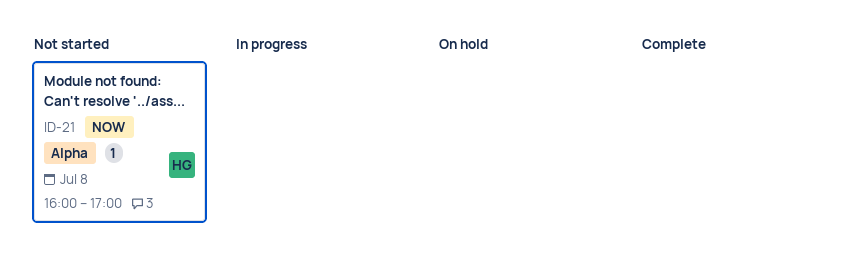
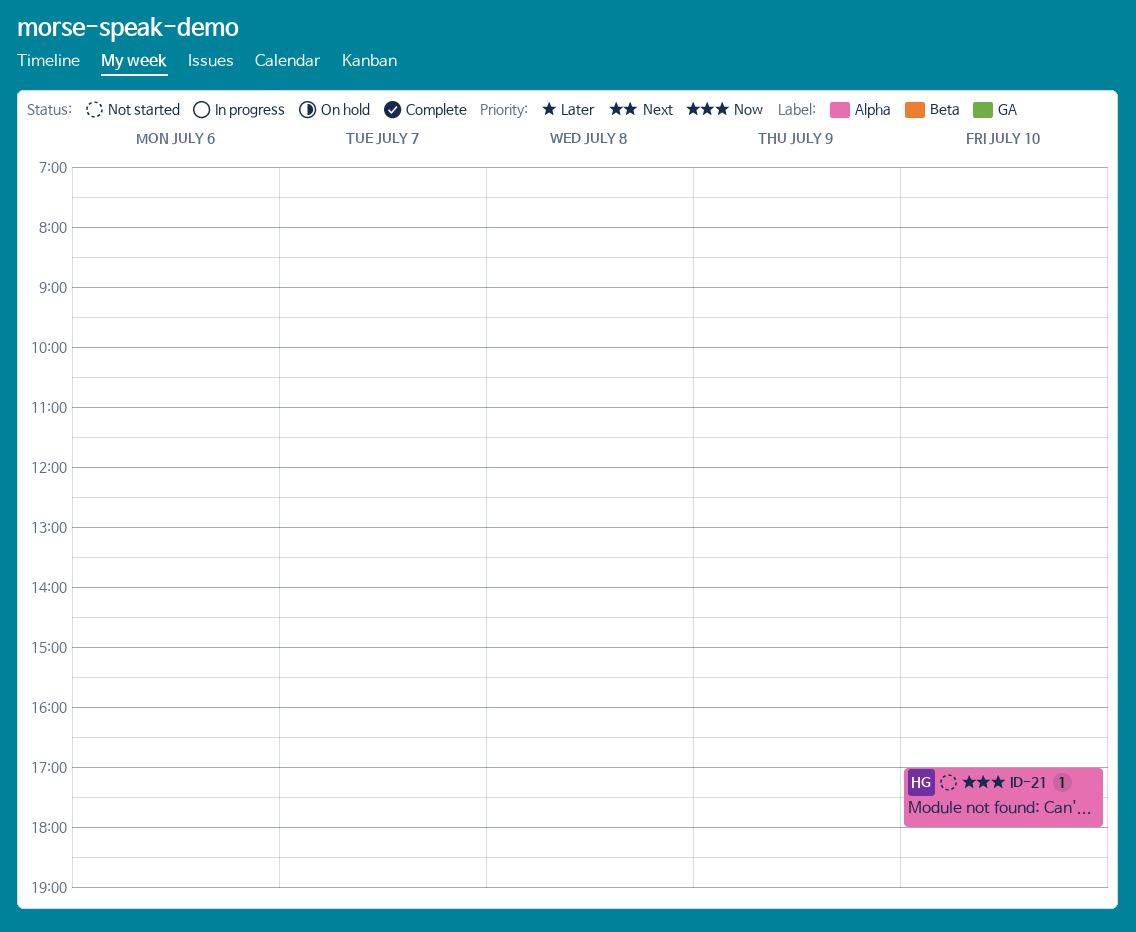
ID-21, day: Jul 8 -> Jul 10
ID-21, begins: 16:00 -> 17:00
ID-21, ends: 17:00 -> 18:00

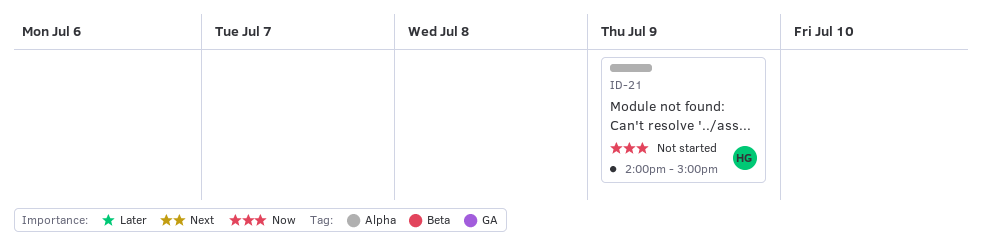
ID-21, day: Jul 10 -> Jul 9
ID-21, begins: 17:00 -> 14:00
ID-21, ends: 18:00 -> 15:00

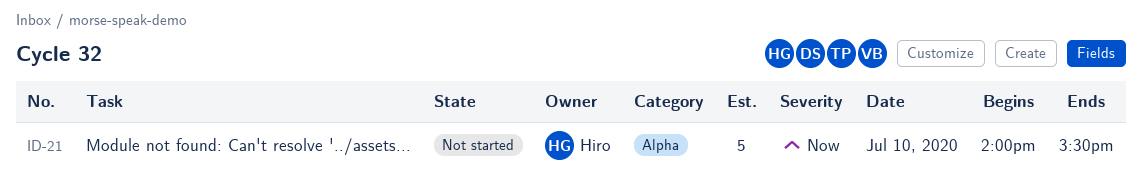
ID-21, estimate: 1 -> 5
ID-21, day: Jul 9 -> Jul 10
ID-21, ends: 15:00 -> 15:30

